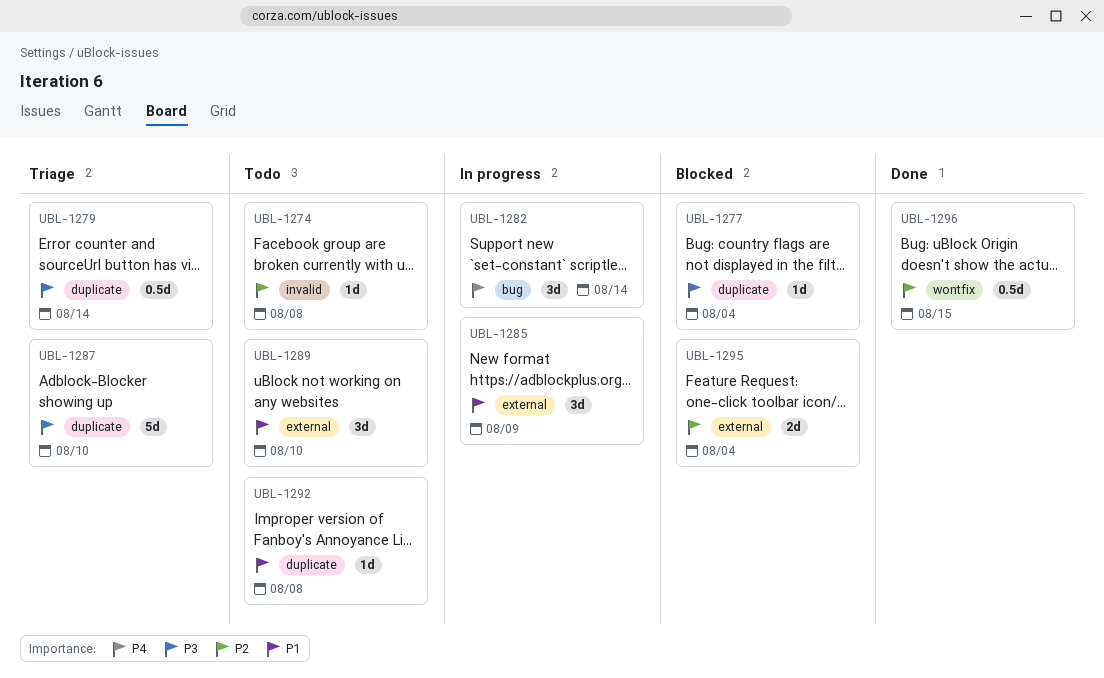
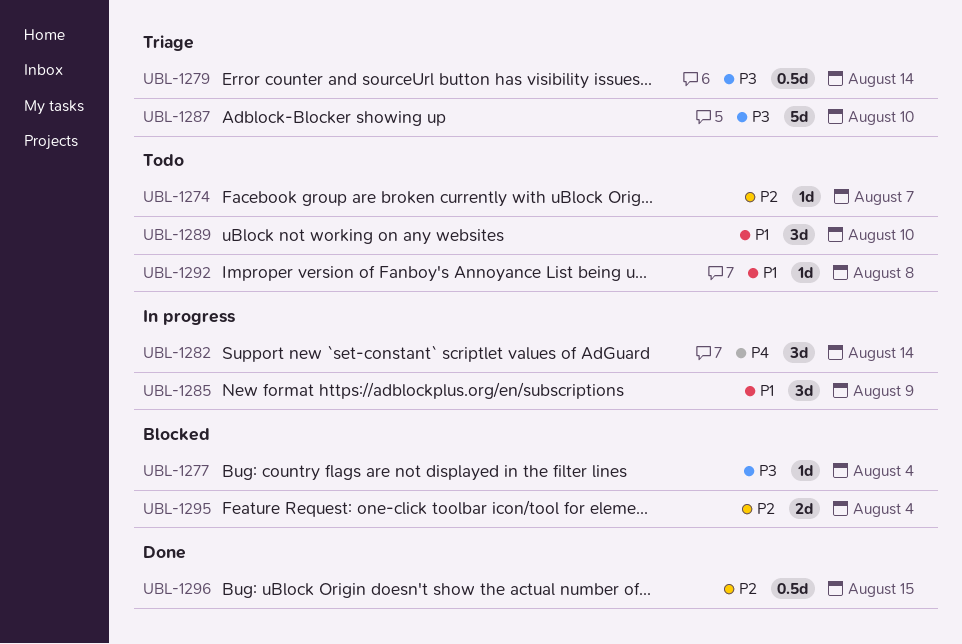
UBL-1274, due: Aug 8 -> Aug 7

